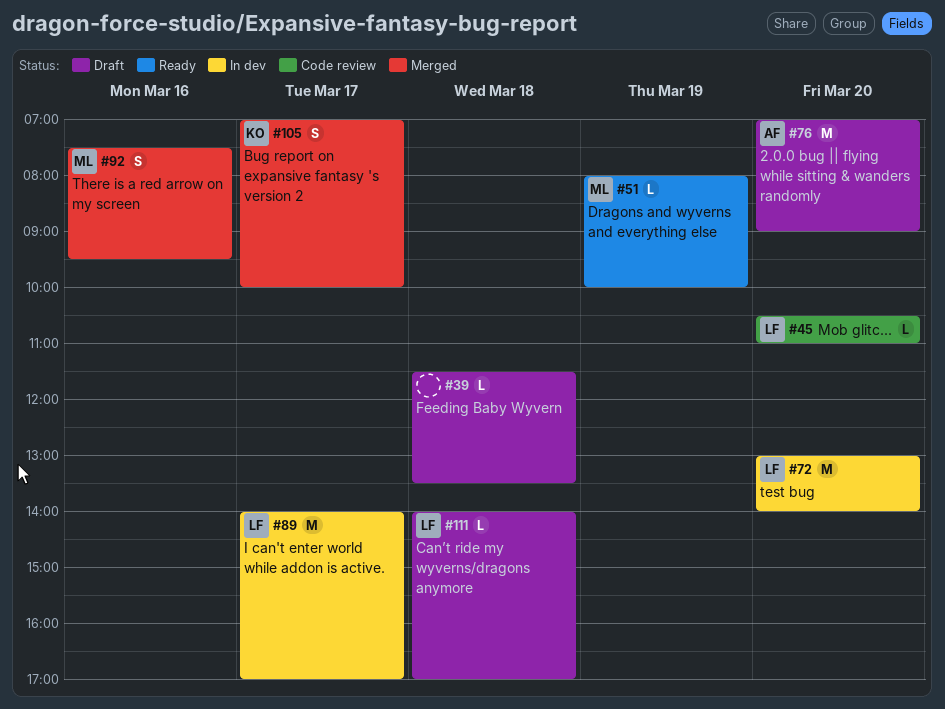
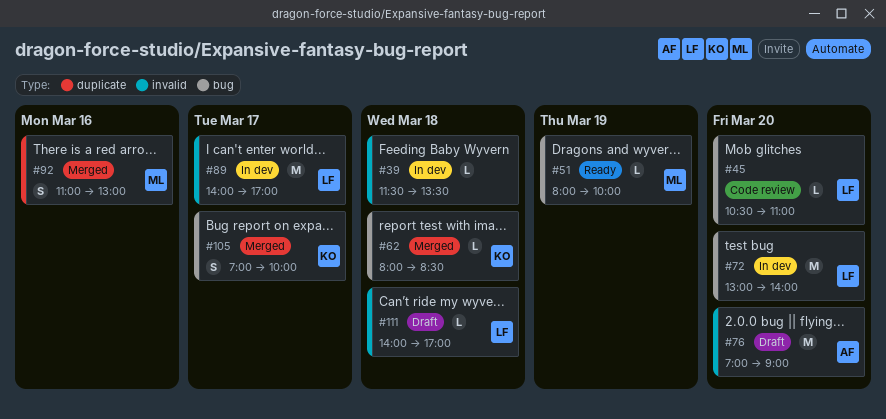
#39, status: Draft -> In dev
#62: none -> present
#92, begins: 07:30 -> 11:00
#92, ends: 09:30 -> 13:00

